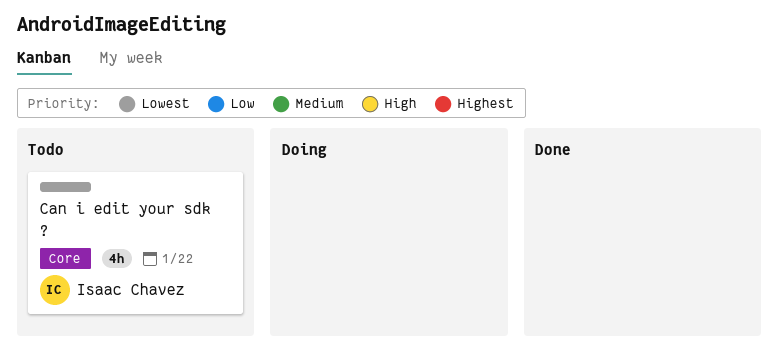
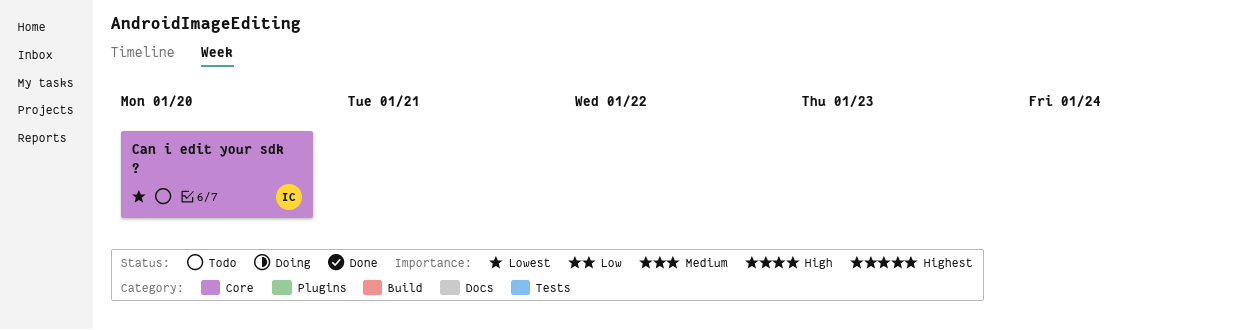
Can i edit your sdk ?, due: Jan 22 -> Jan 20

